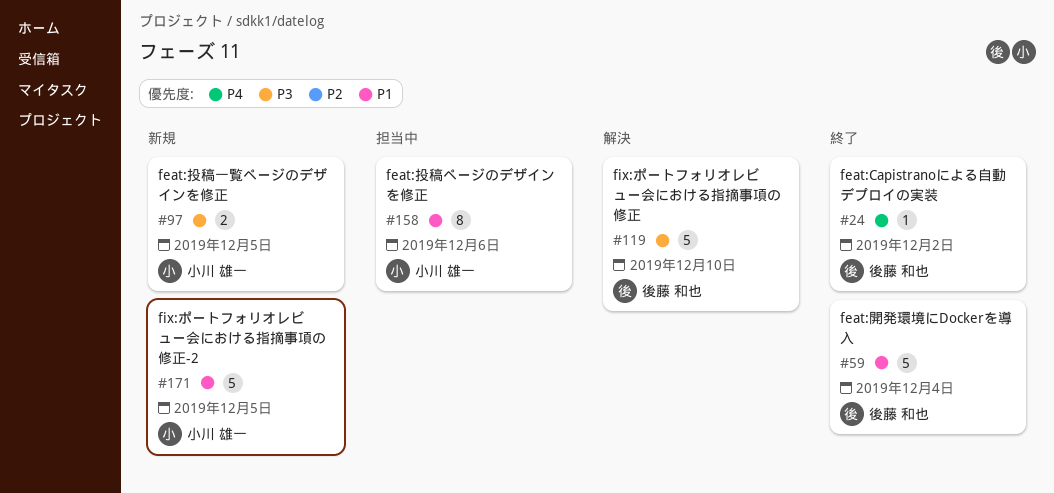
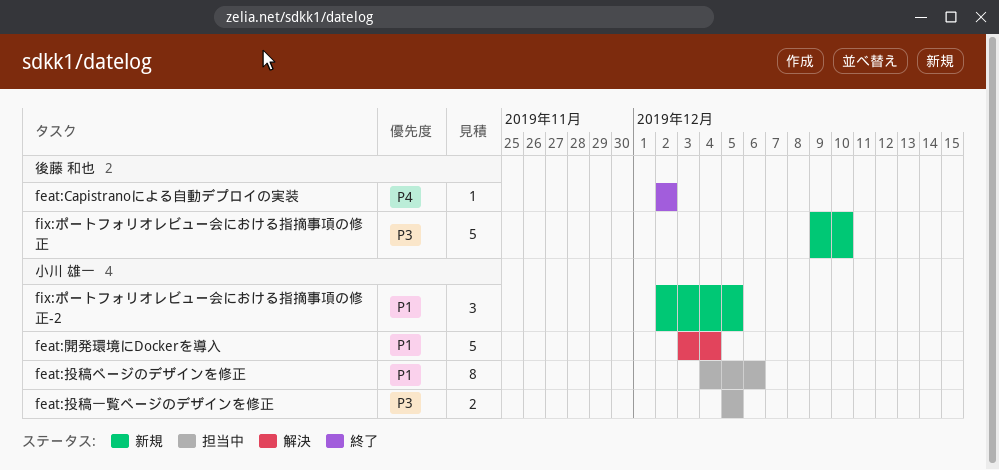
feat:投稿一覧ページのデザインを修正, status: 新規 -> 担当中
feat:開発環境にDockerを導入, status: 終了 -> 解決
feat:開発環境にDockerを導入, owner: 後藤 和也 -> 小川 雄一
fix:ポートフォリオレビュー会における指摘事項の修正, status: 解決 -> 新規
fix:ポートフォリオレビュー会における指摘事項の修正-2, estimate: 5 -> 3

